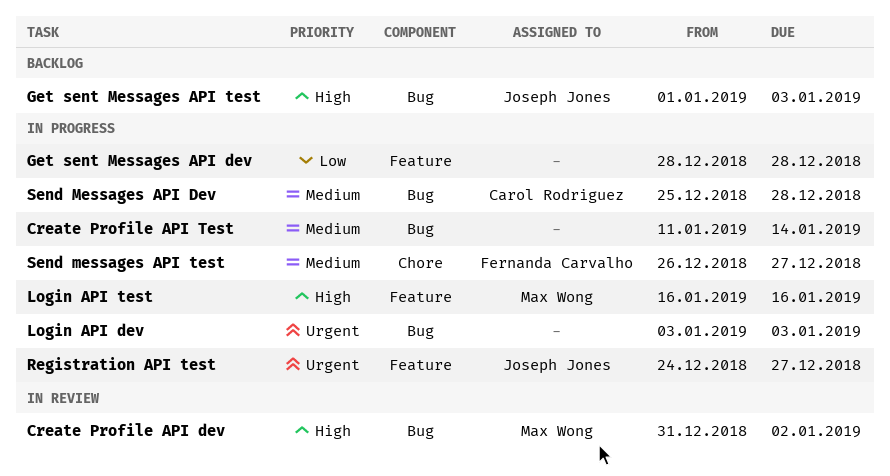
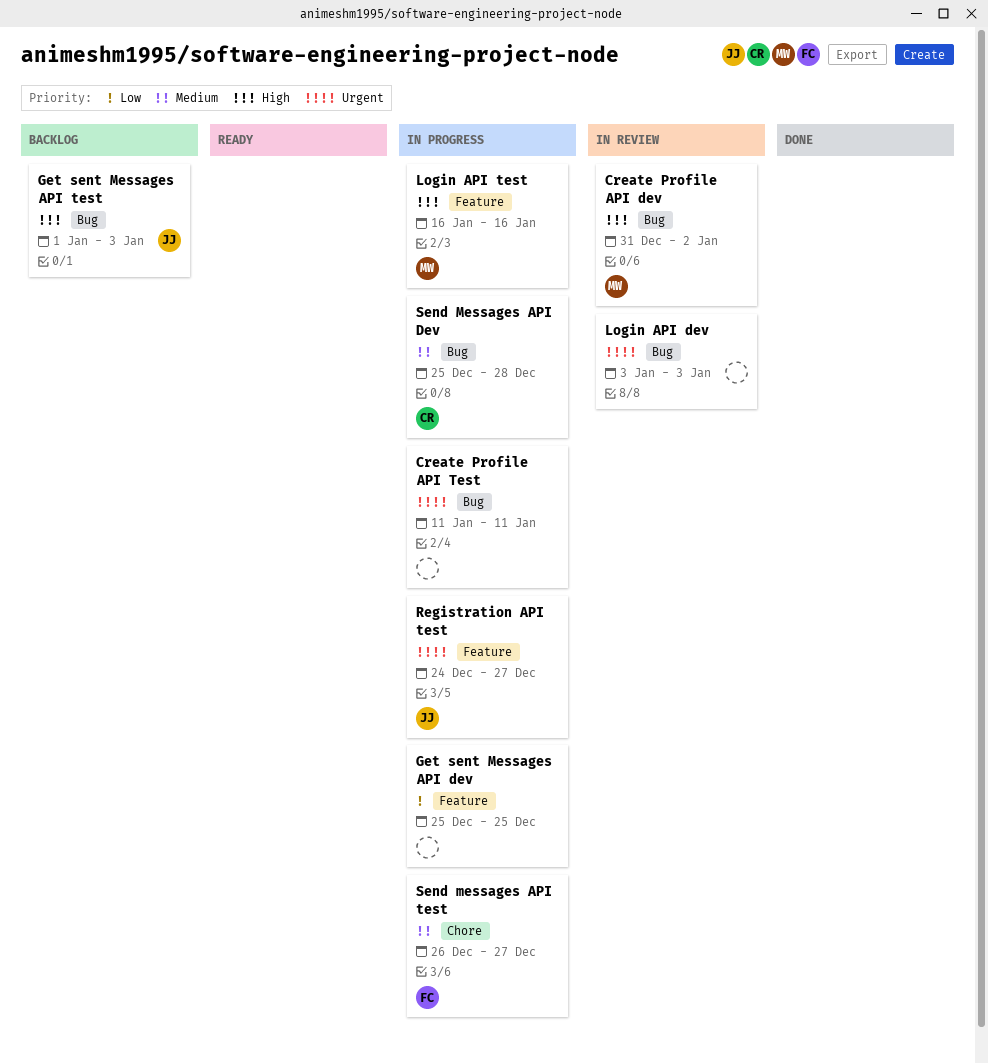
Create Profile API Test, priority: Medium -> Urgent
Create Profile API Test, due: Jan 14 -> Jan 11
Get sent Messages API dev, start: Dec 28 -> Dec 25
Get sent Messages API dev, due: Dec 28 -> Dec 25
Login API dev, status: In progress -> In review

